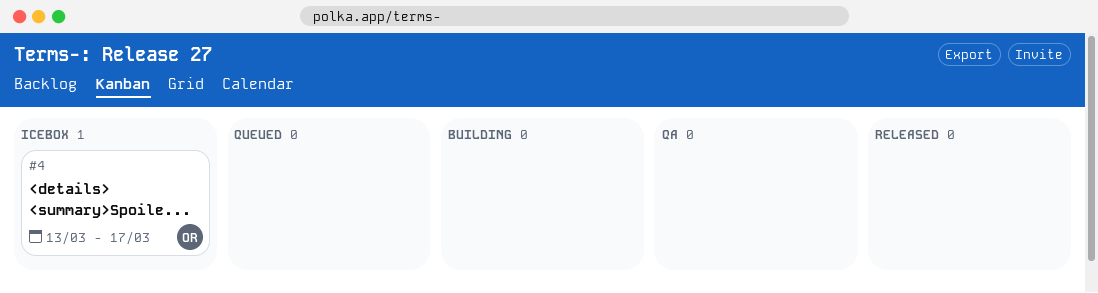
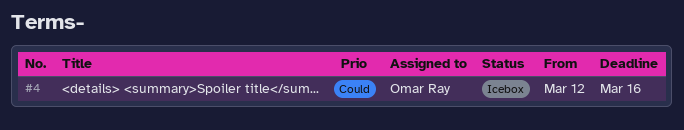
#4, start: Mar 13 -> Mar 12
#4, due: Mar 17 -> Mar 16

